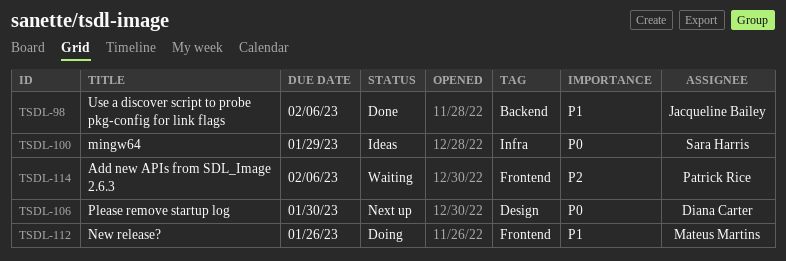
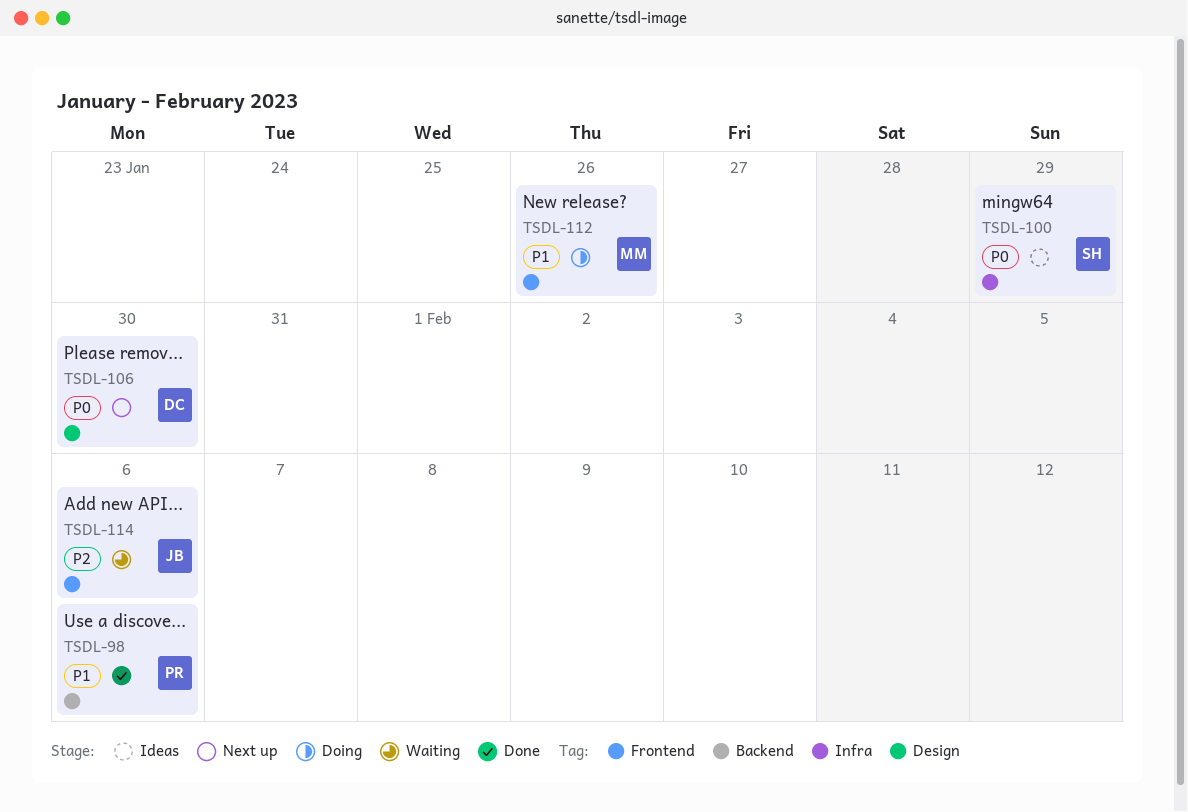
TSDL-98, owner: Jacqueline Bailey -> Patrick Rice
TSDL-114, owner: Patrick Rice -> Jacqueline Bailey

